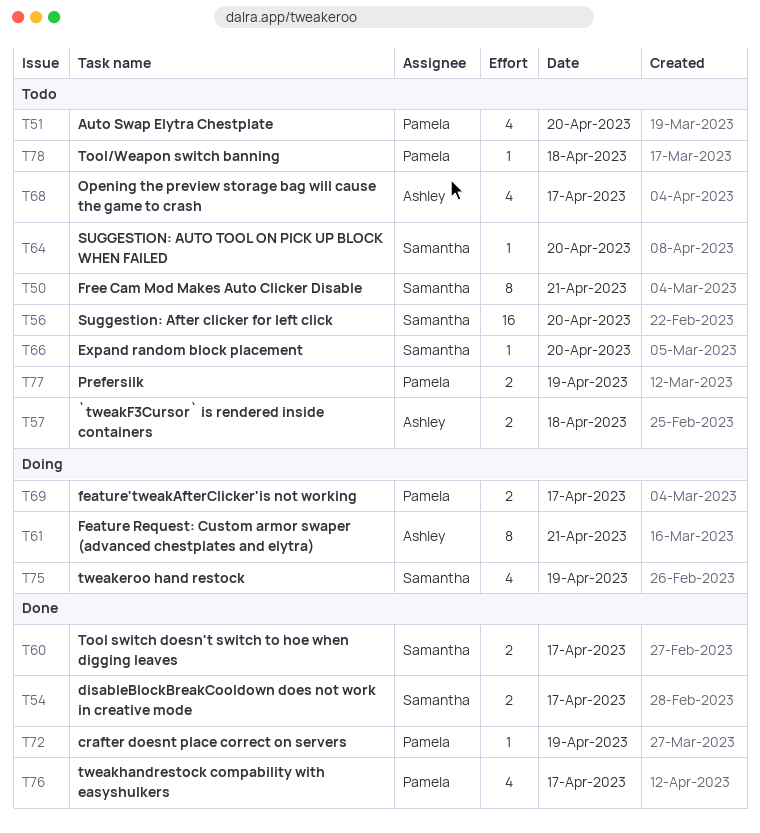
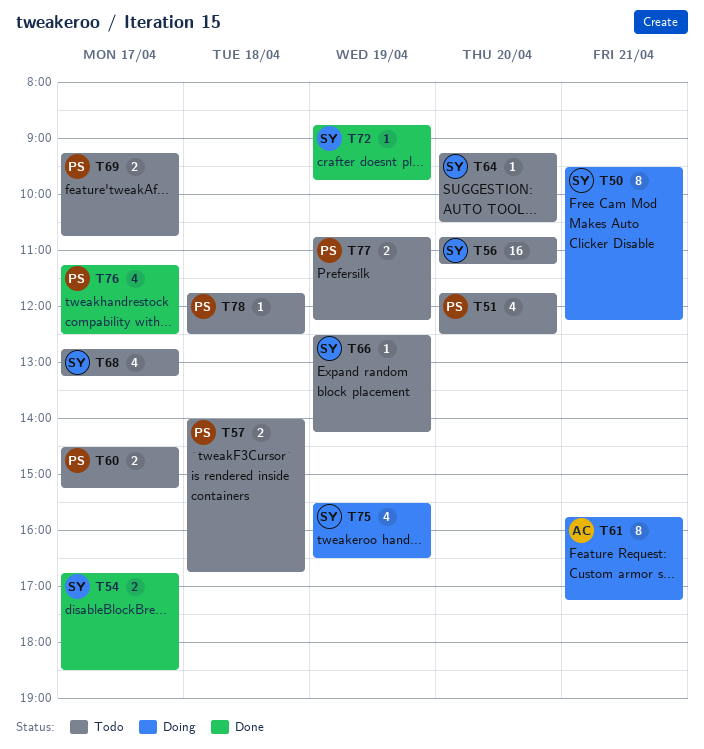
T50, status: Todo -> Doing
T57, owner: Ashley -> Pamela
T60, status: Done -> Todo
T60, owner: Samantha -> Pamela
T66, day: Apr 20 -> Apr 19
T68, owner: Ashley -> Samantha
T69, status: Doing -> Todo
T72, owner: Pamela -> Samantha

